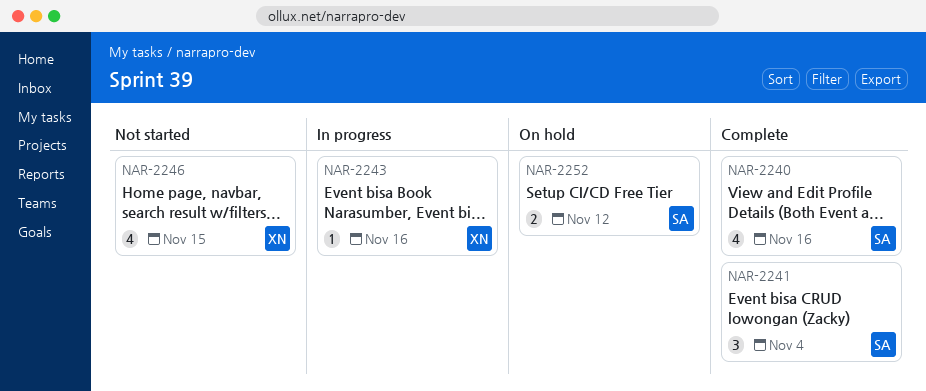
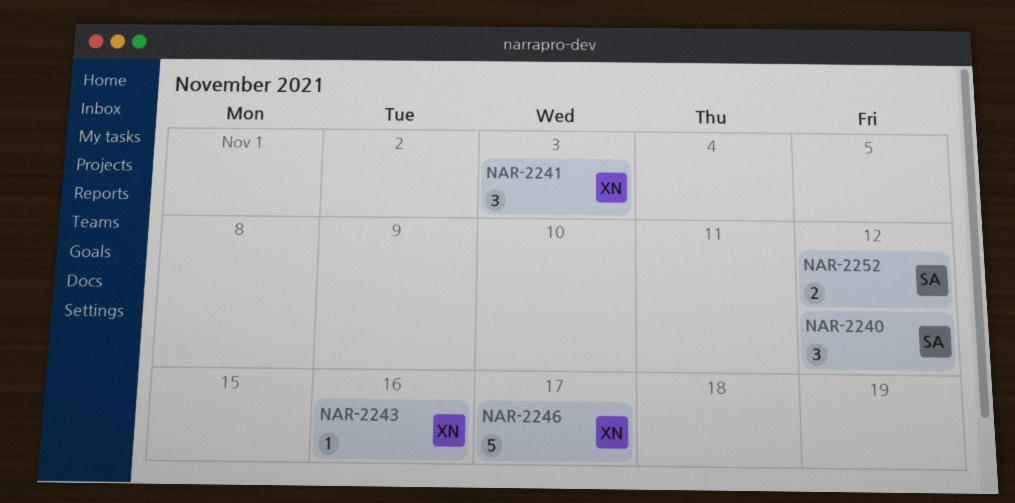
NAR-2240, estimate: 4 -> 3
NAR-2240, due: Nov 16 -> Nov 12
NAR-2241, owner: SA -> XN
NAR-2241, due: Nov 4 -> Nov 3
NAR-2246, estimate: 4 -> 5
NAR-2246, due: Nov 15 -> Nov 17

